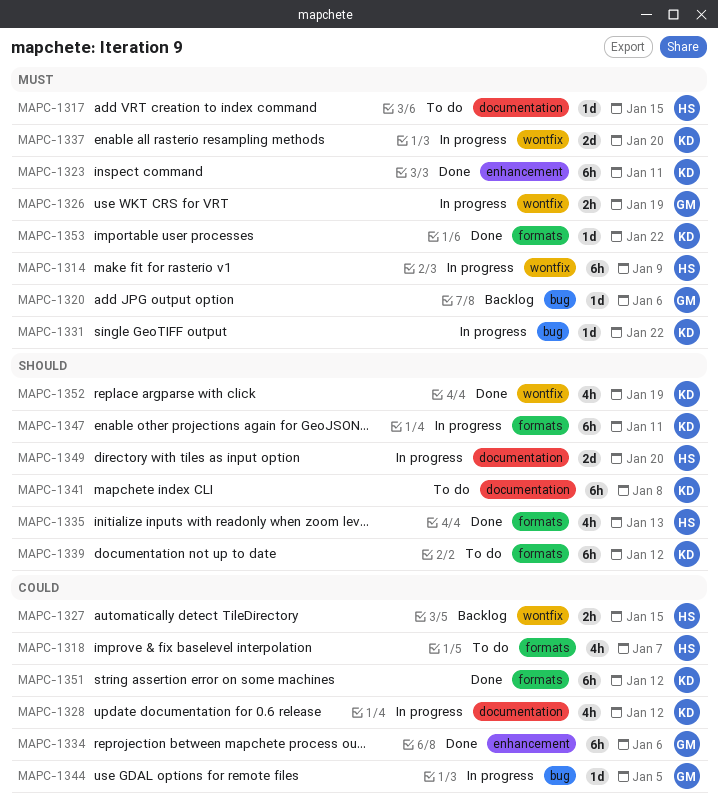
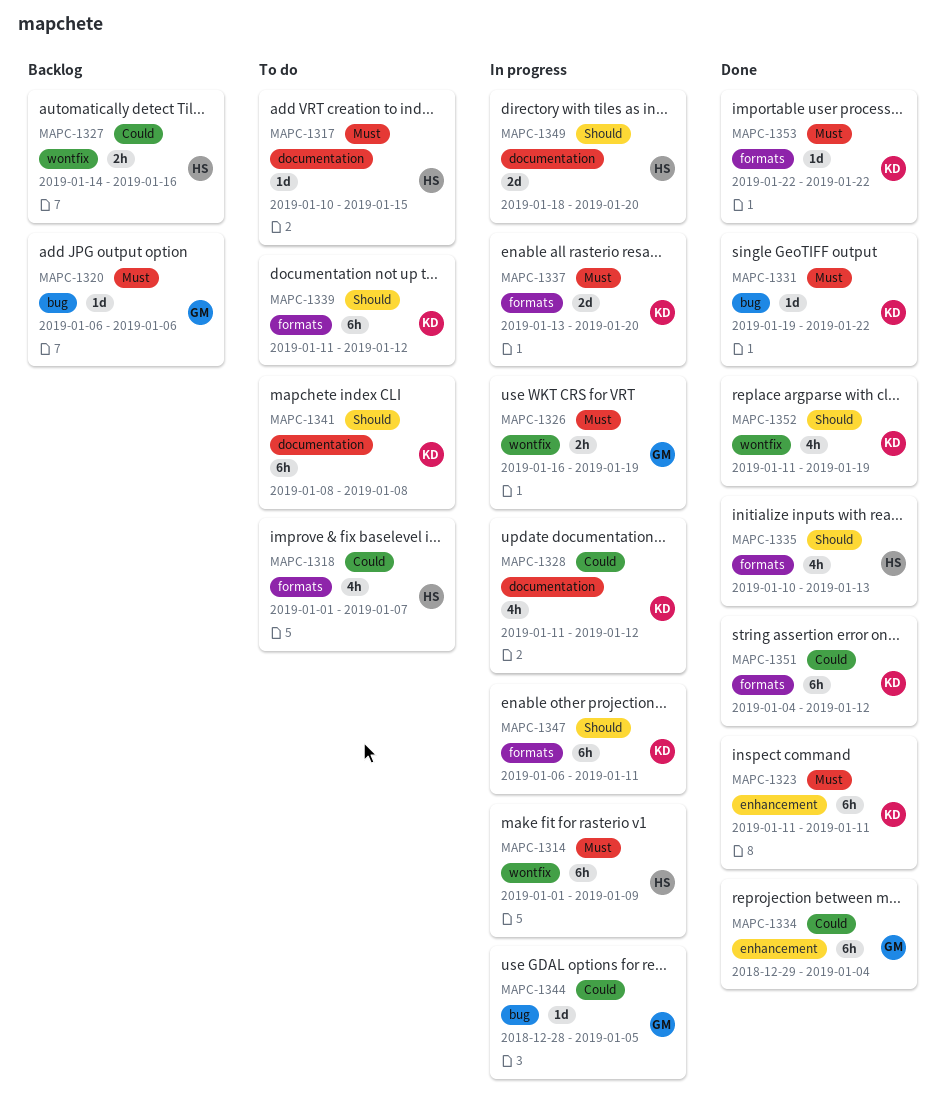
MAPC-1327, due: Jan 15 -> Jan 16
MAPC-1331, status: In progress -> Done
MAPC-1334, due: Jan 6 -> Jan 4
MAPC-1337, label: wontfix -> formats

